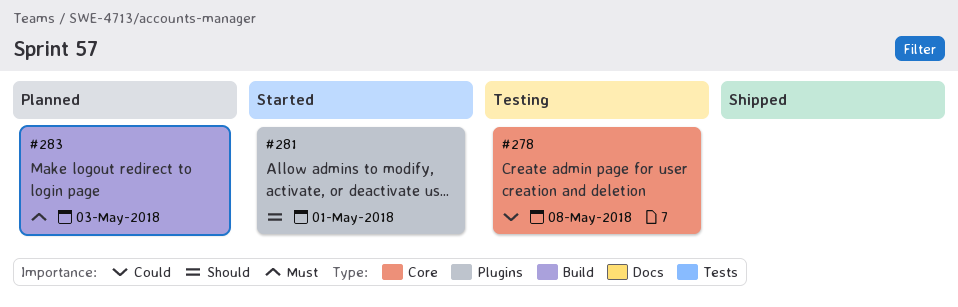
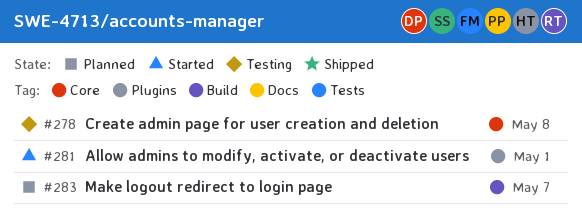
#283, due: May 3 -> May 7

